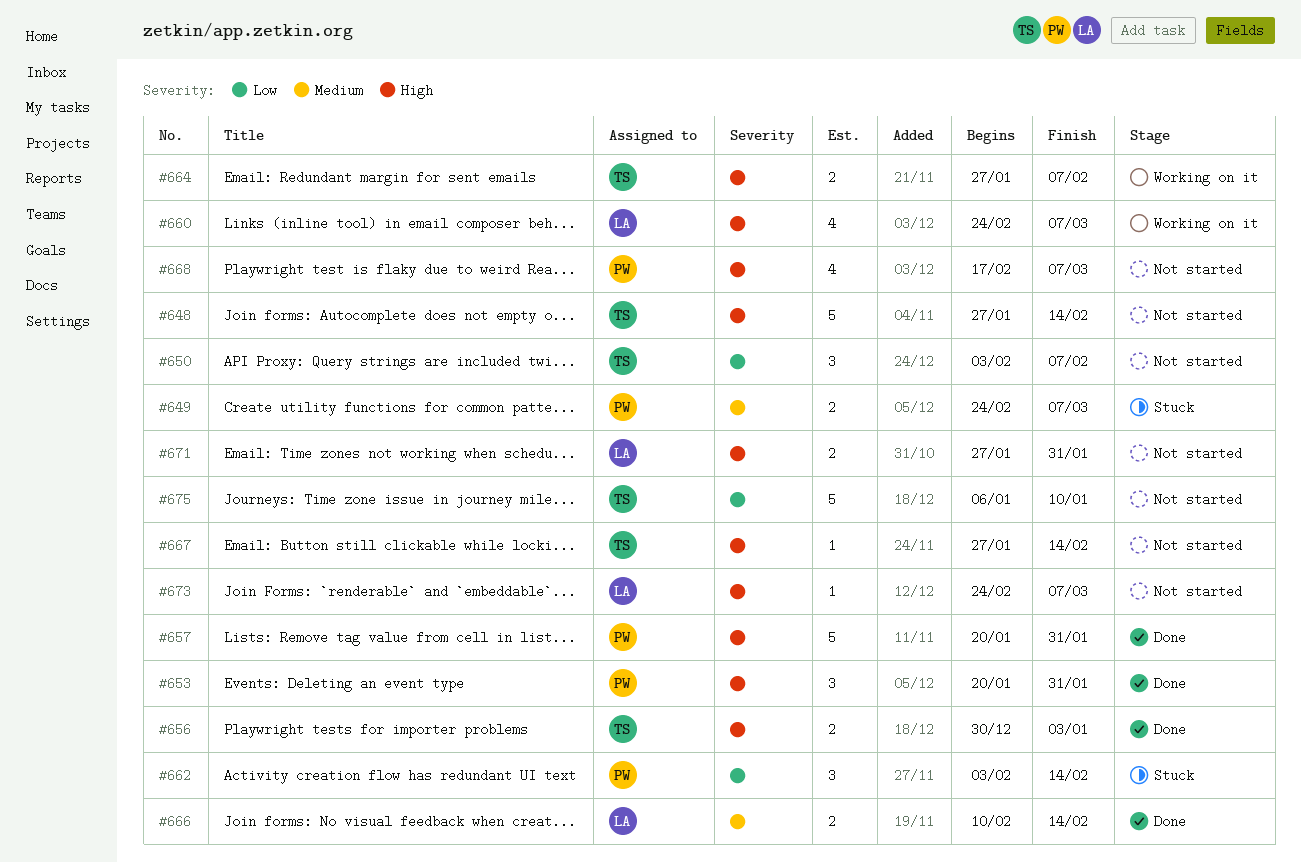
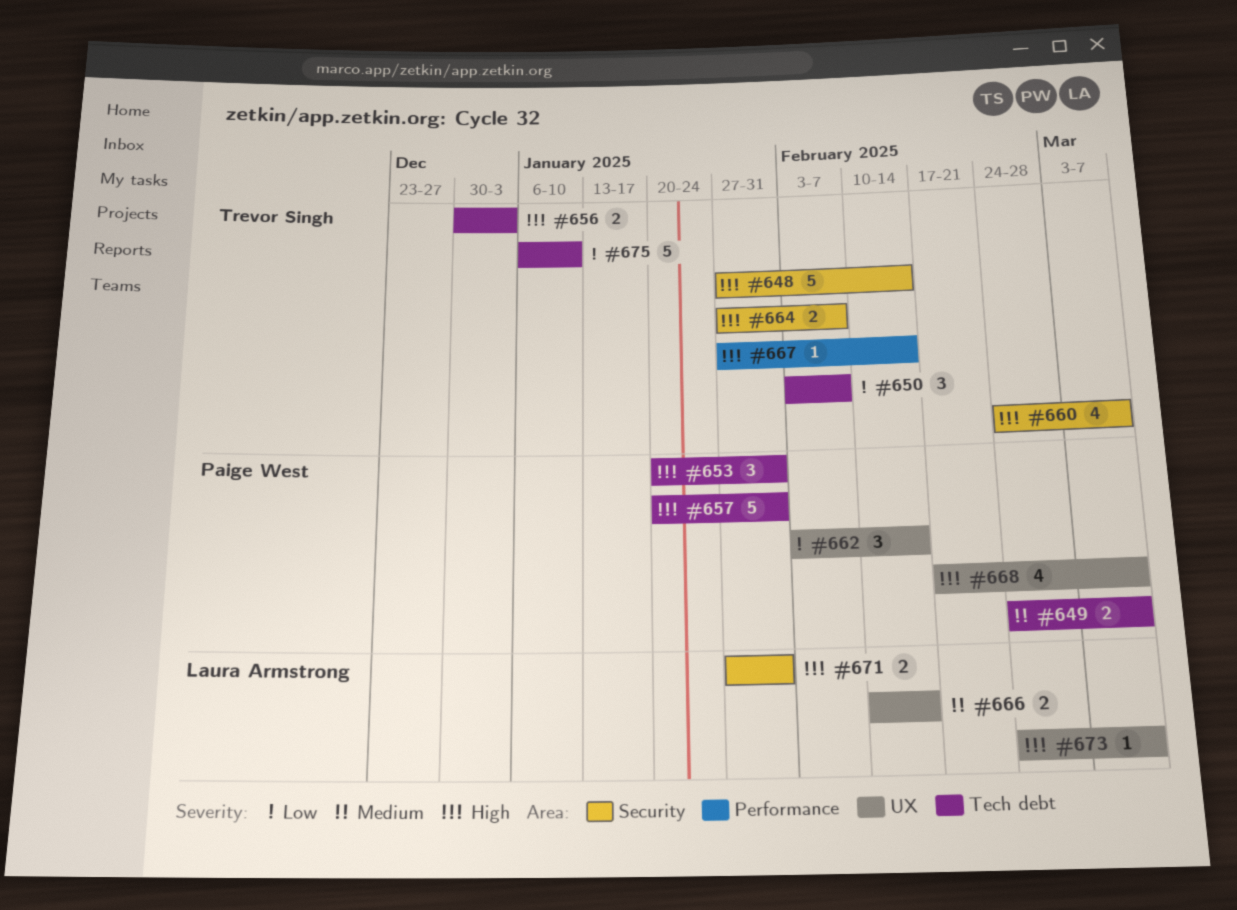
#660, owner: Laura Armstrong -> Trevor Singh

